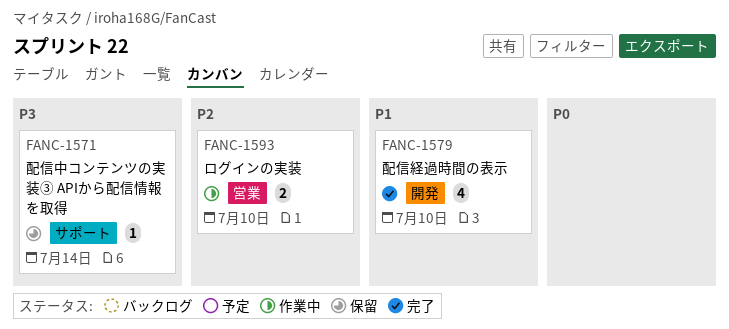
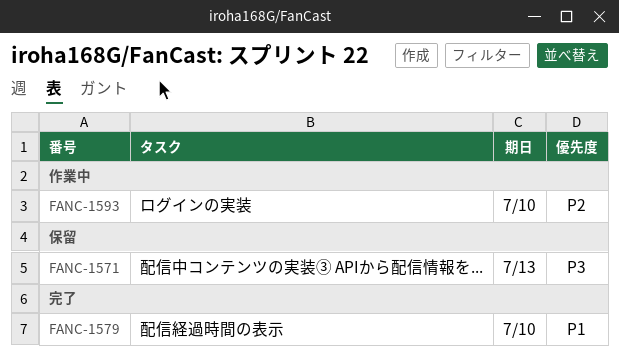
FANC-1571, due: Jul 14 -> Jul 13

